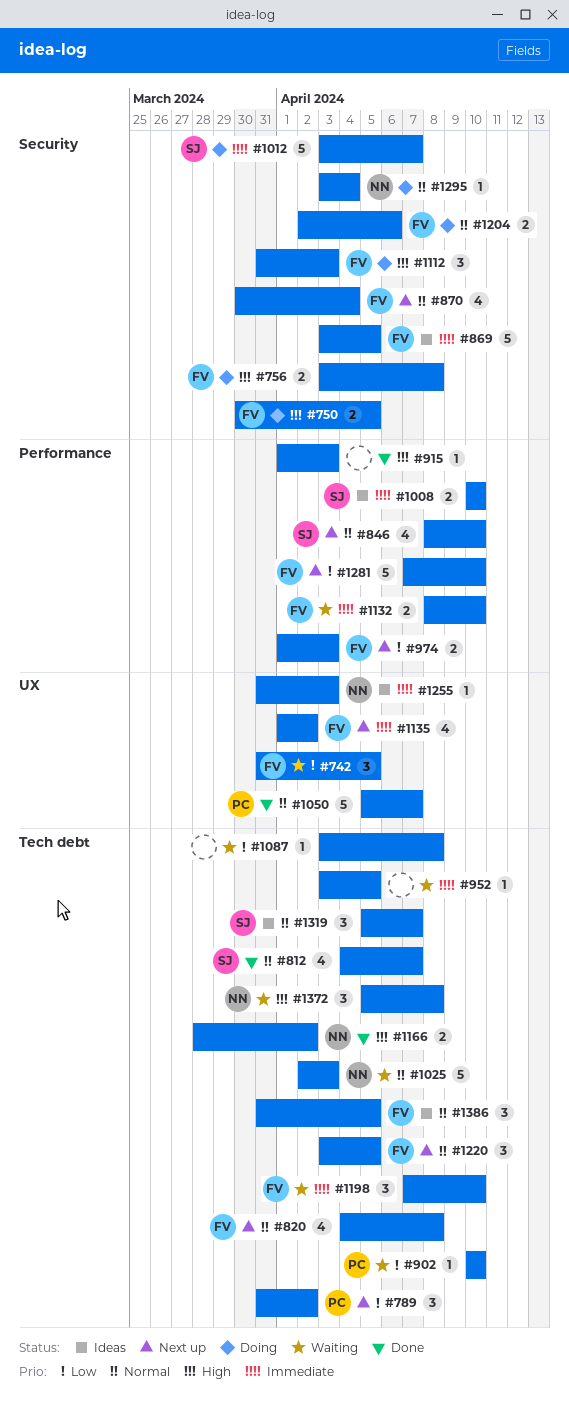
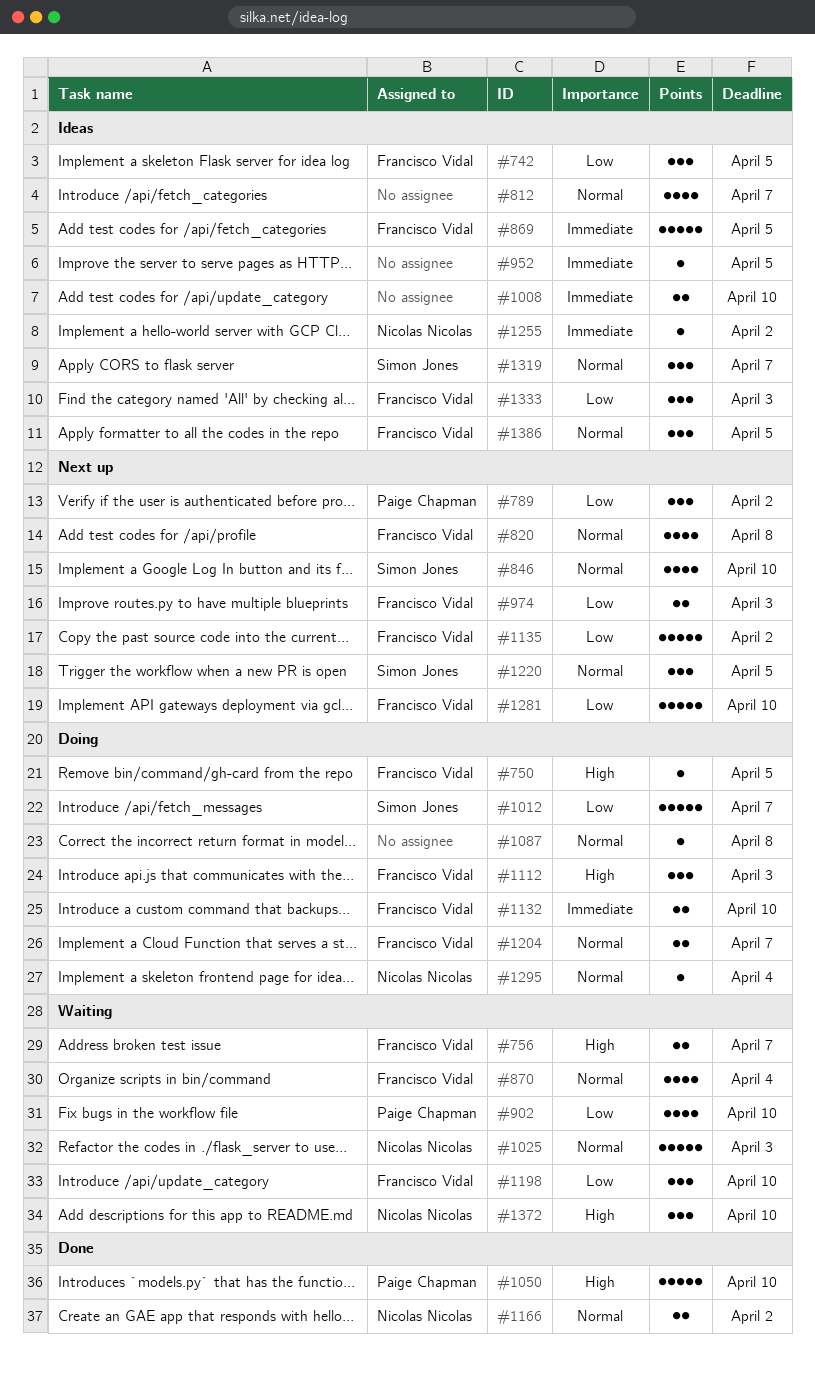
#742, status: Waiting -> Ideas
#750, estimate: 2 -> 1
#756, status: Doing -> Waiting
#756, due: Apr 8 -> Apr 7
#812, status: Done -> Ideas
#812, owner: Simon Jones -> none
#870, status: Next up -> Waiting
#902, estimate: 1 -> 4
#915: present -> none
#952, status: Waiting -> Ideas
#1008, owner: Simon Jones -> none
#1012, priority: Immediate -> Low
#1050, priority: Normal -> High
#1050, due: Apr 7 -> Apr 10
#1087, status: Waiting -> Doing
#1087, priority: Low -> Normal
#1132, status: Waiting -> Doing
#1135, priority: Immediate -> Low
#1135, estimate: 4 -> 5
#1166, priority: High -> Normal
#1198, priority: Immediate -> Low
#1204, due: Apr 6 -> Apr 7
#1220, owner: Francisco Vidal -> Simon Jones
#1255, due: Apr 3 -> Apr 2
#1333: none -> present
#1372, due: Apr 8 -> Apr 10

